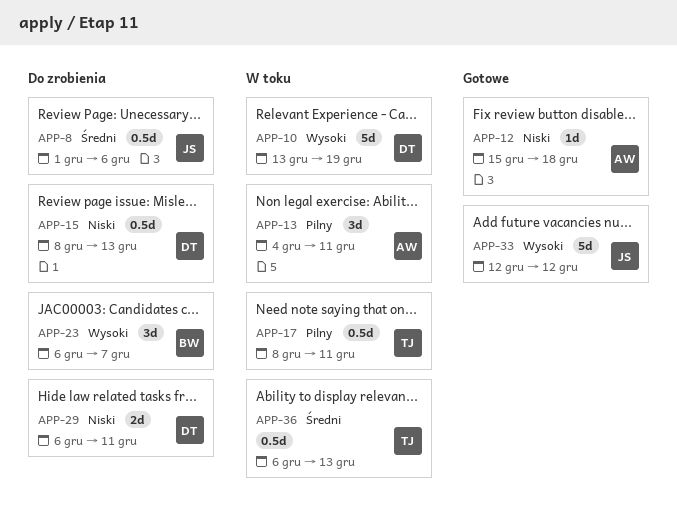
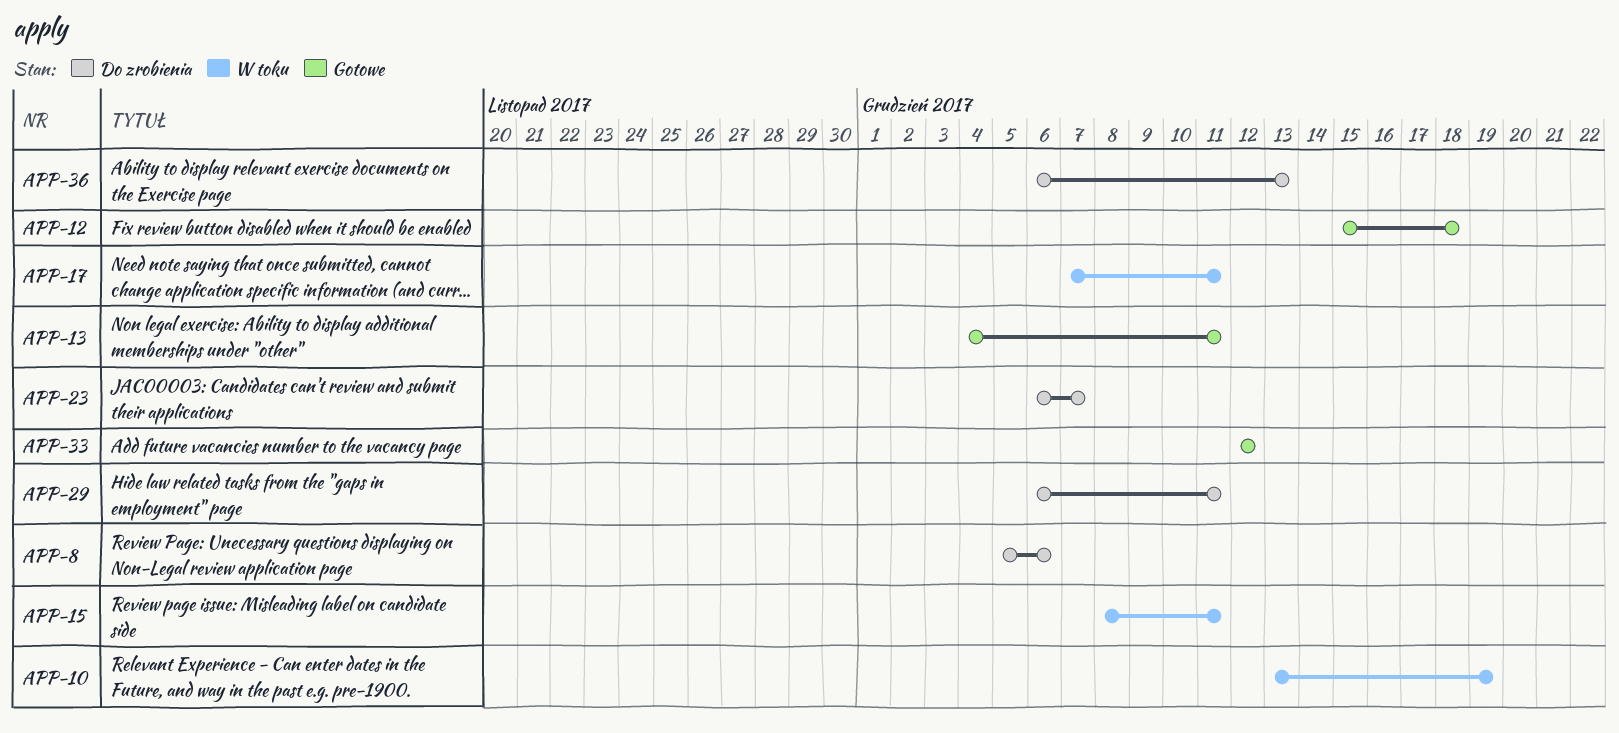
APP-8, start: Dec 1 -> Dec 5
APP-13, status: W toku -> Gotowe
APP-15, status: Do zrobienia -> W toku
APP-15, due: Dec 13 -> Dec 11
APP-17, start: Dec 8 -> Dec 7
APP-36, status: W toku -> Do zrobienia

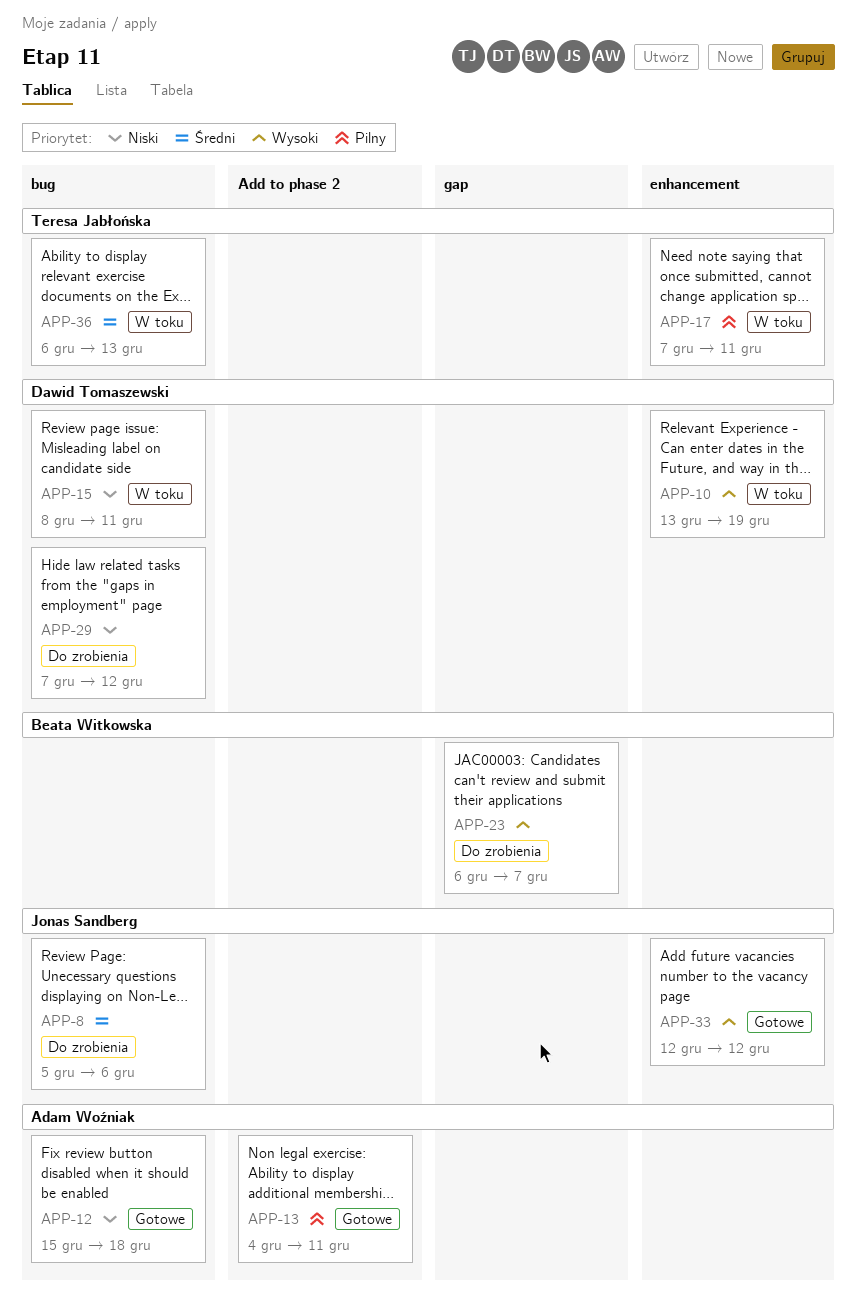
APP-29, start: Dec 6 -> Dec 7
APP-29, due: Dec 11 -> Dec 12
APP-36, status: Do zrobienia -> W toku

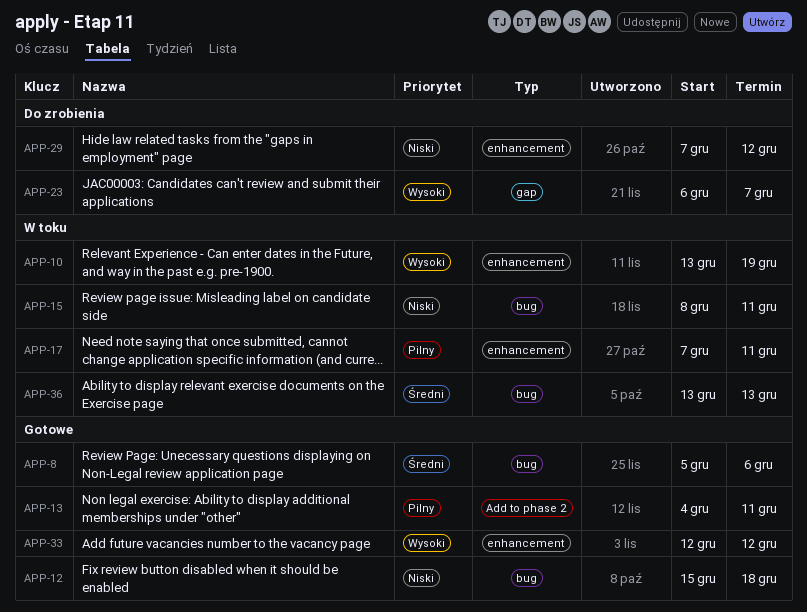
APP-8, status: Do zrobienia -> Gotowe
APP-29, label: bug -> enhancement
APP-36, start: Dec 6 -> Dec 13

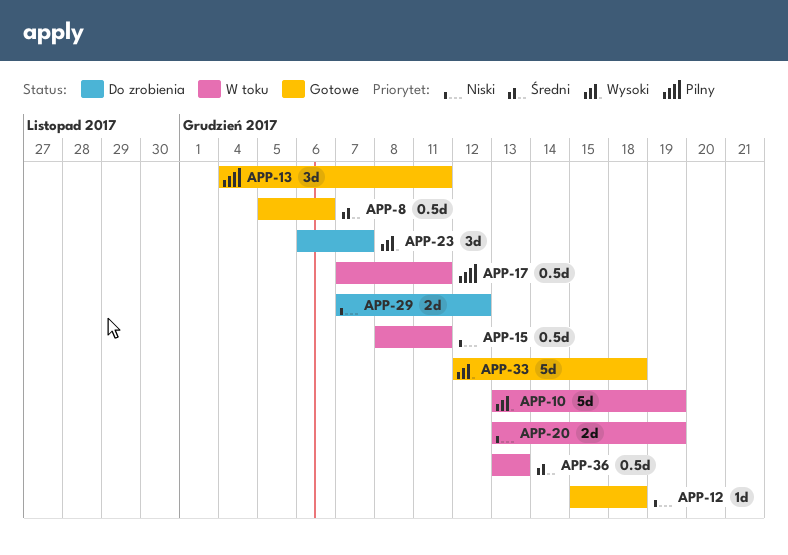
APP-20: none -> present
APP-33, due: Dec 12 -> Dec 18

